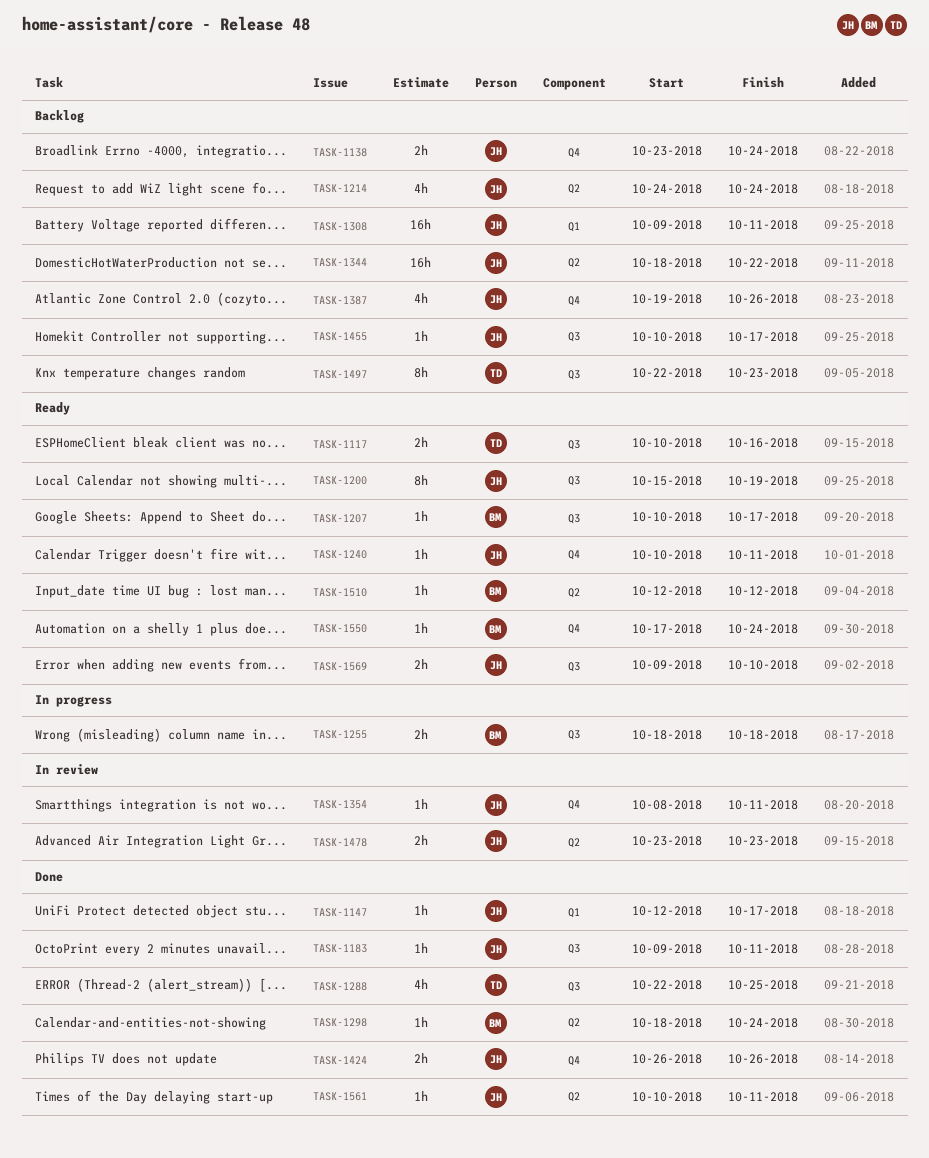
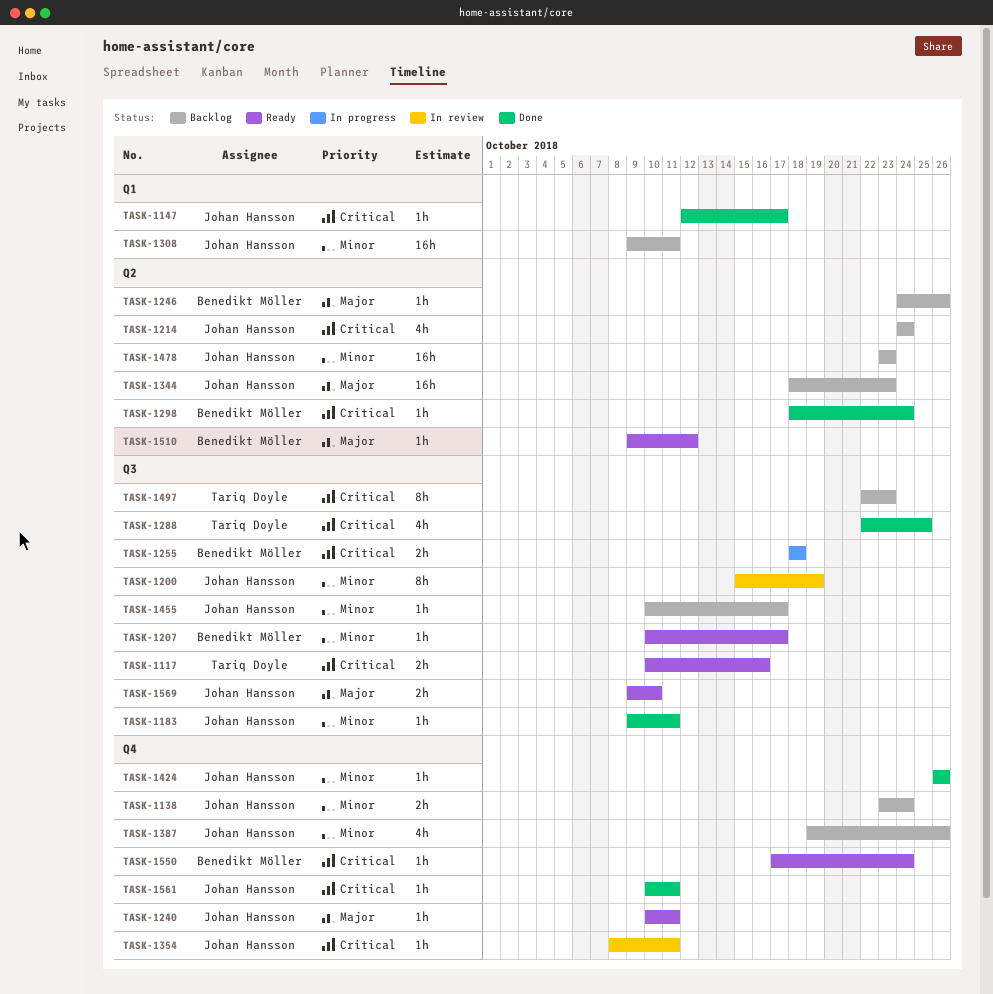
TASK-1200, status: Ready -> In review
TASK-1246: none -> present
TASK-1344, due: Oct 22 -> Oct 23
TASK-1424, estimate: 2h -> 1h
TASK-1478, status: In review -> Backlog
TASK-1478, estimate: 2h -> 16h
TASK-1510, start: Oct 12 -> Oct 9
TASK-1561, label: Q2 -> Q4

